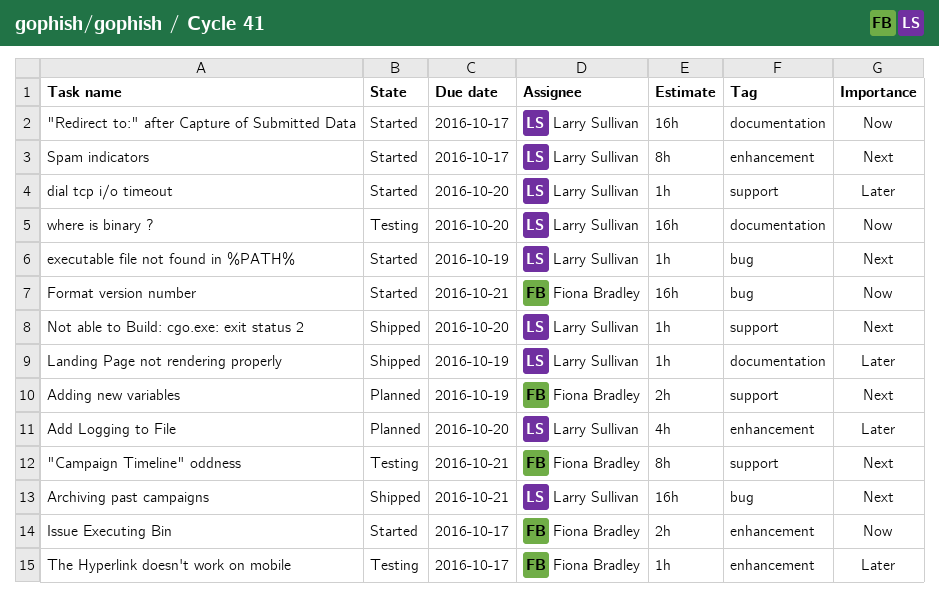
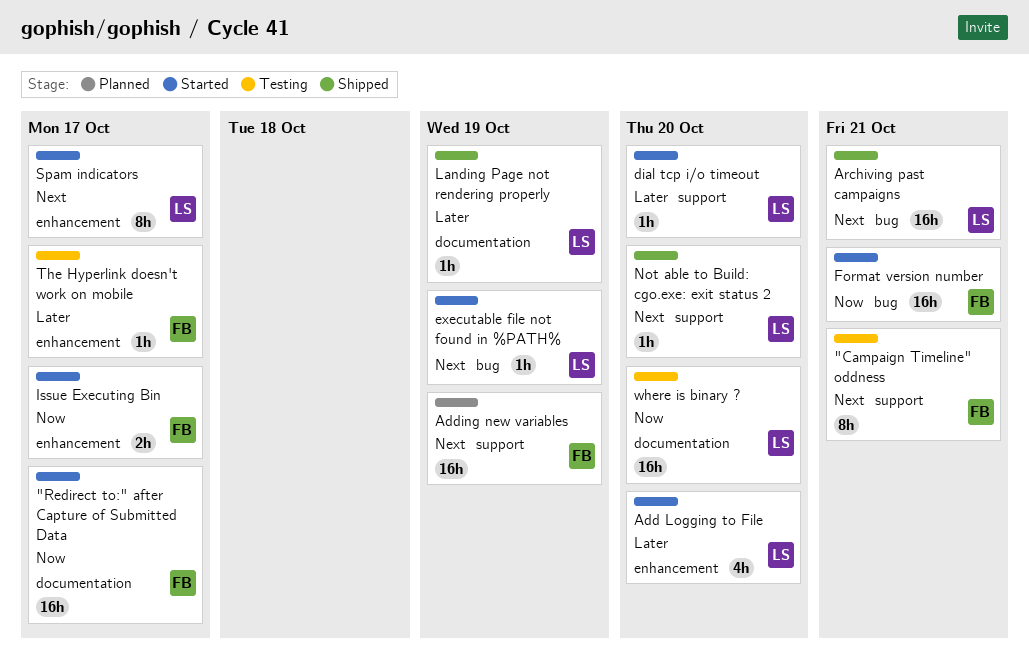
"Redirect to:" after Capture of Submitted Data, owner: Larry Sullivan -> Fiona Bradley
Add Logging to File, status: Planned -> Started
Adding new variables, estimate: 2h -> 16h

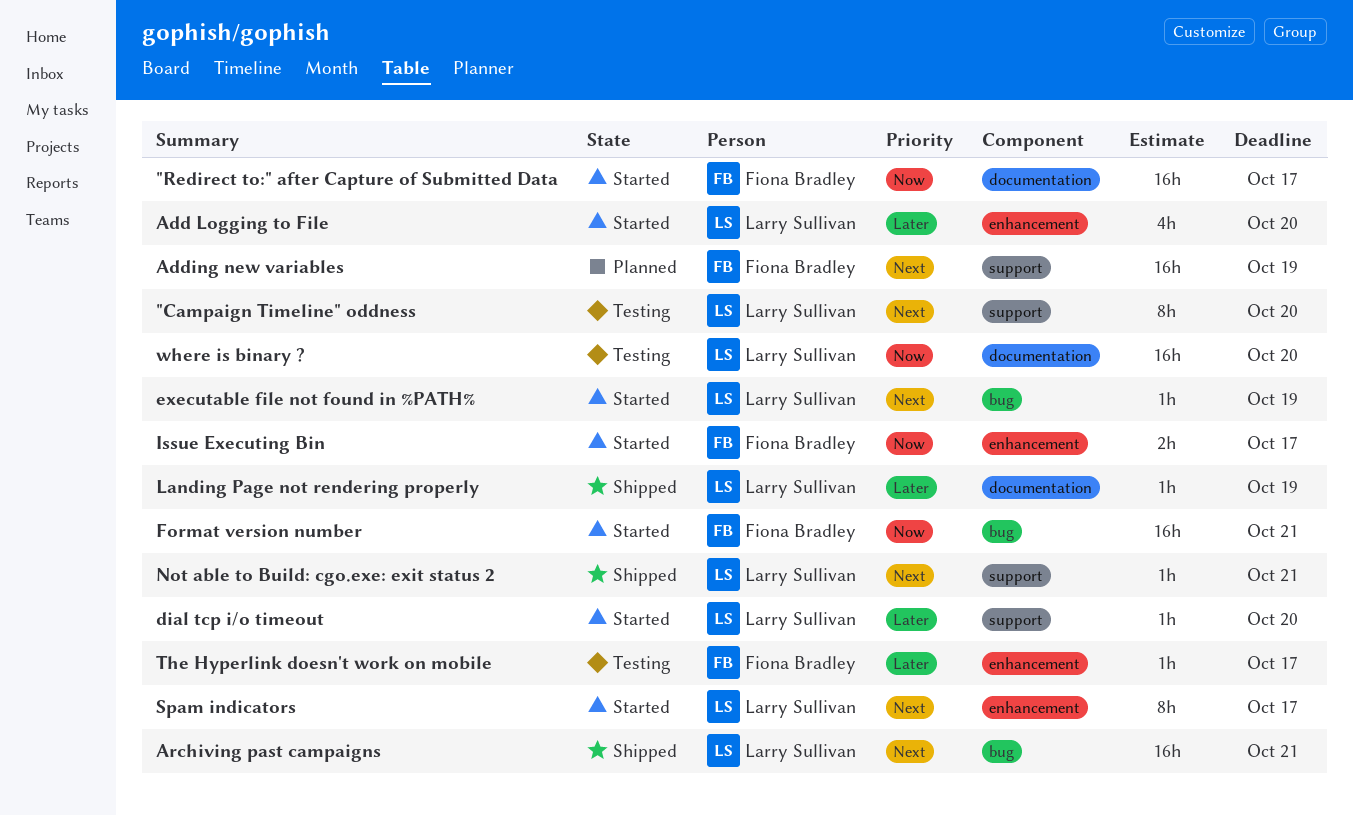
"Campaign Timeline" oddness, owner: Fiona Bradley -> Larry Sullivan
"Campaign Timeline" oddness, due: Oct 21 -> Oct 20
Not able to Build: cgo.exe: exit status 2, due: Oct 20 -> Oct 21

